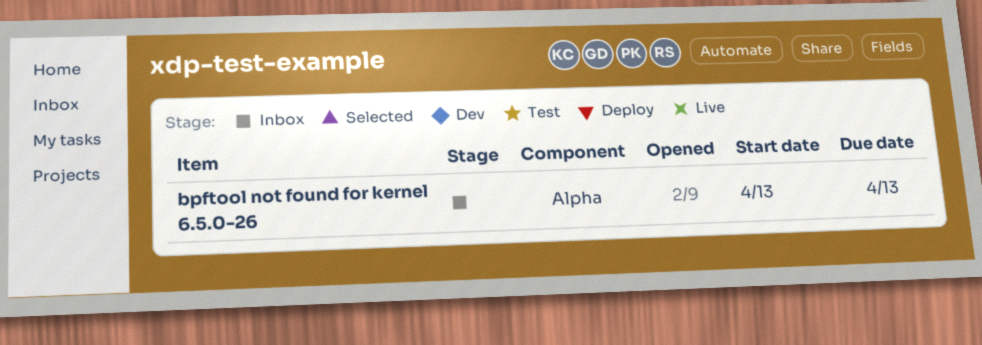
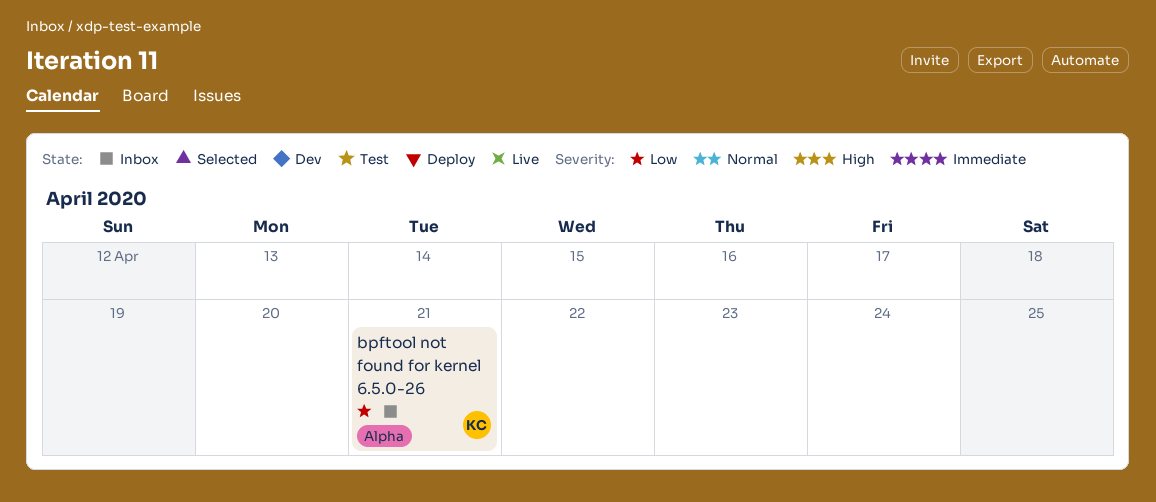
bpftool not found for kernel 6.5.0-26, due: Apr 13 -> Apr 21

